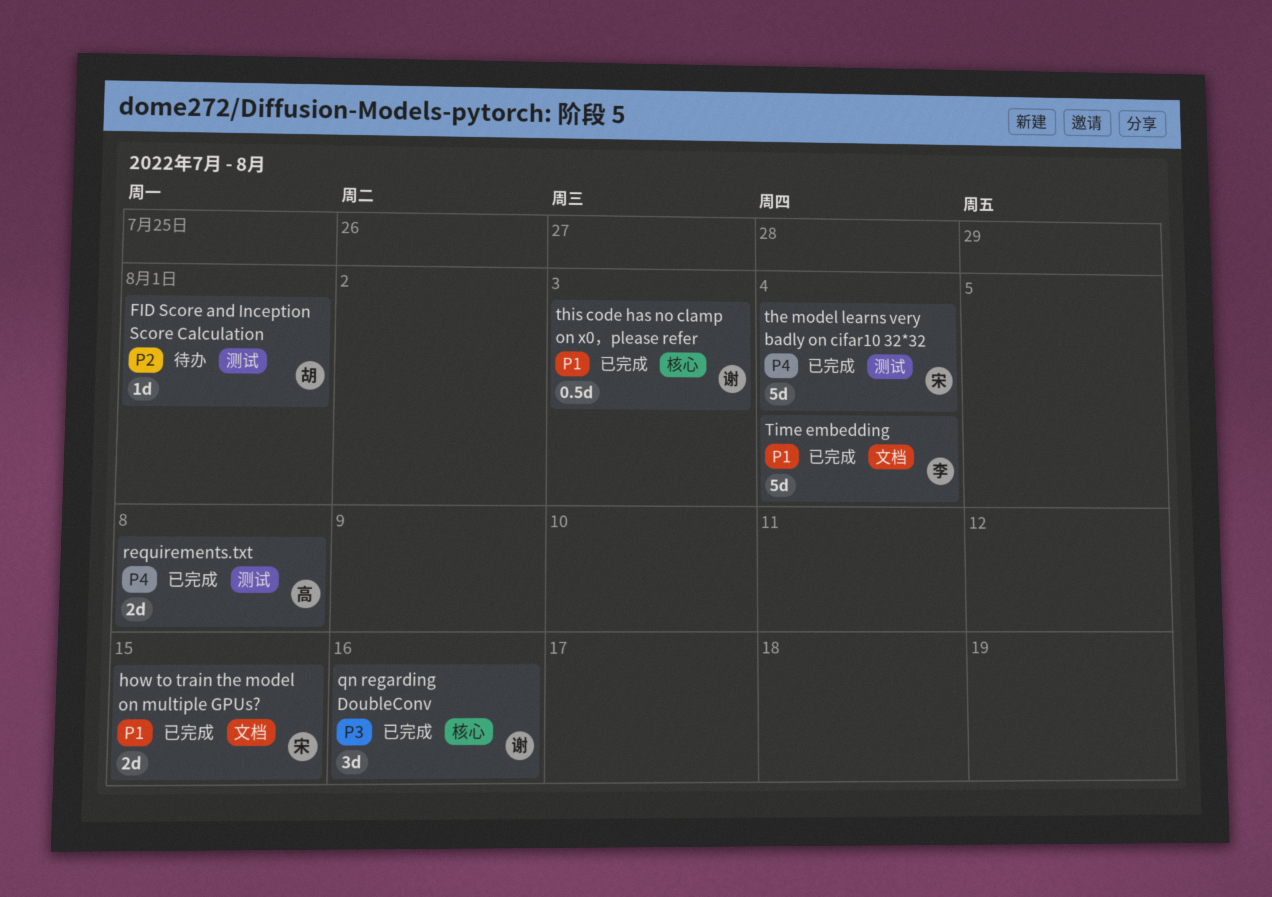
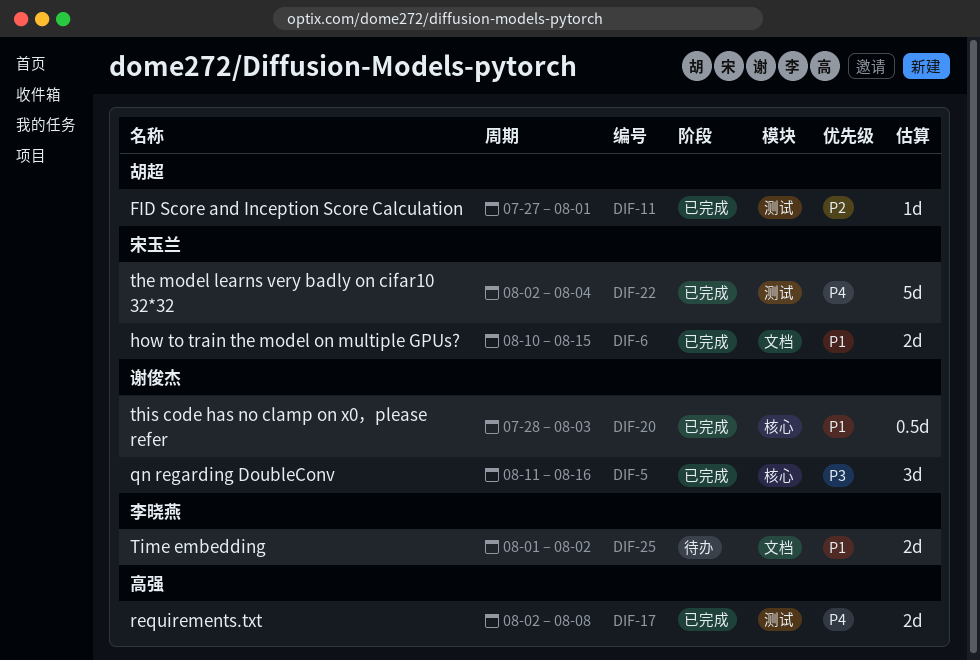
FID Score and Inception Score Calculation, status: 待办 -> 已完成
Time embedding, status: 已完成 -> 待办
Time embedding, estimate: 5d -> 2d
Time embedding, due: Aug 4 -> Aug 2

